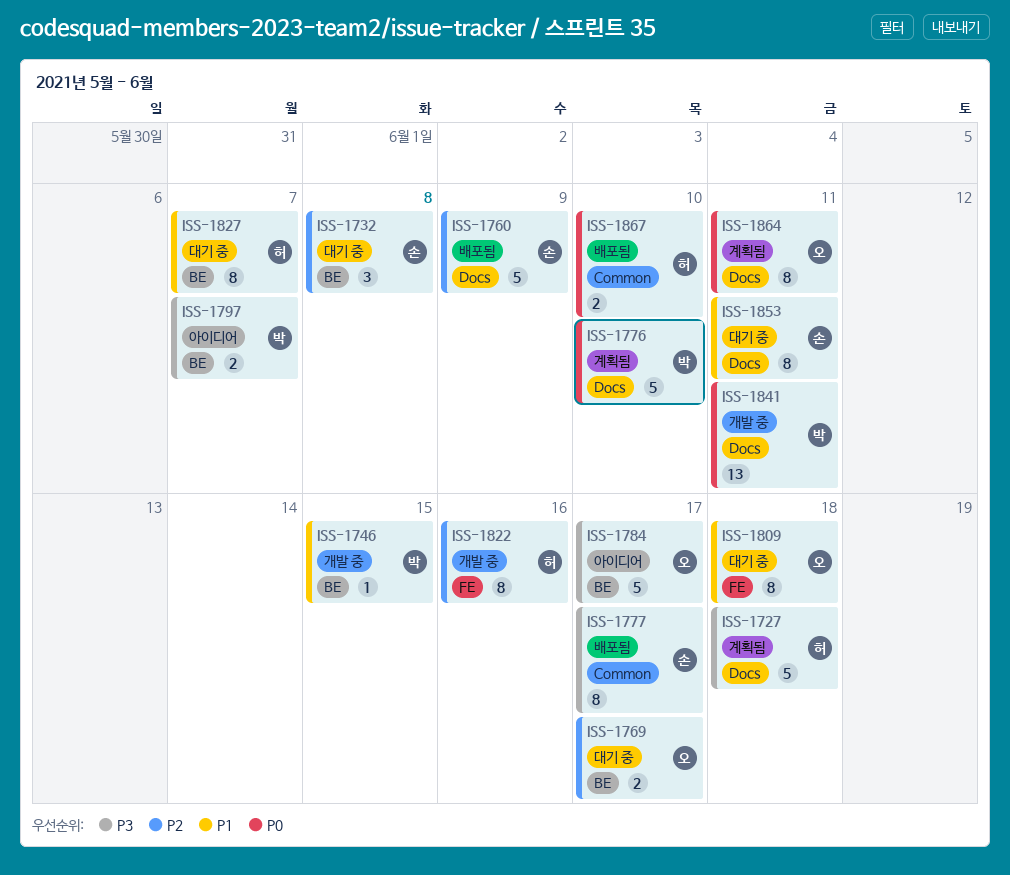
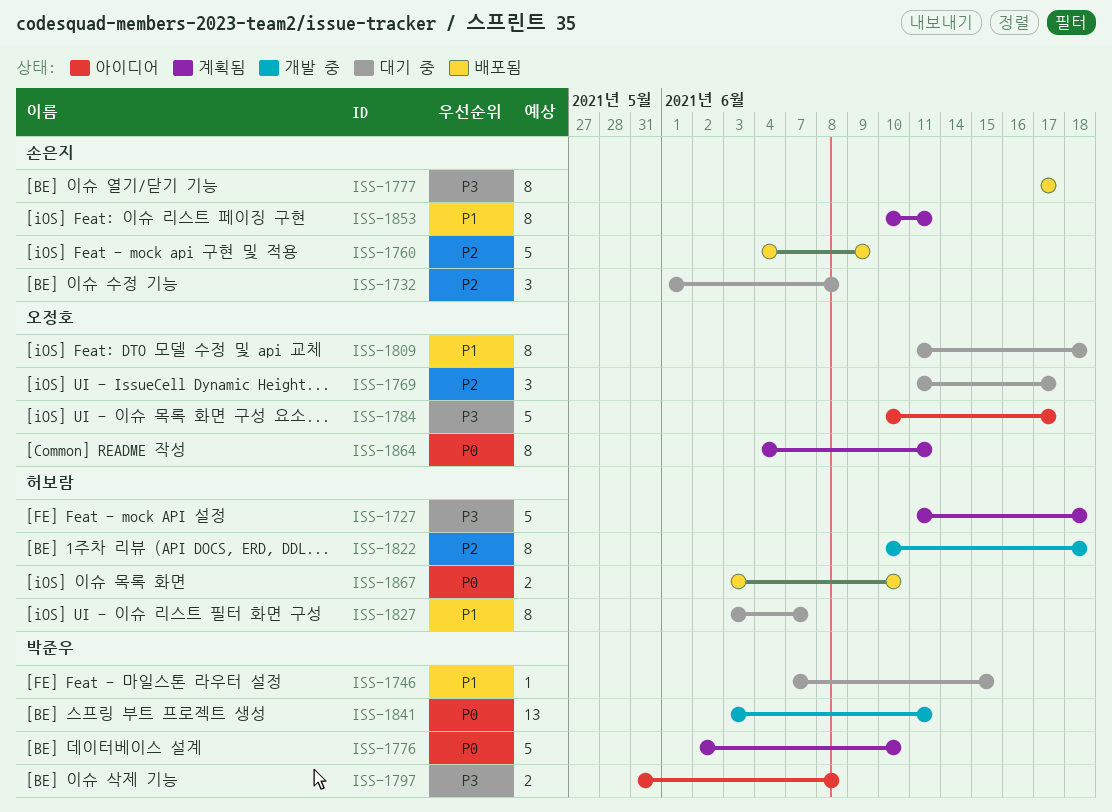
ISS-1746, status: 개발 중 -> 대기 중
ISS-1769, estimate: 2 -> 3
ISS-1797, due: Jun 7 -> Jun 8
ISS-1822, due: Jun 16 -> Jun 18
ISS-1853, status: 대기 중 -> 계획됨

